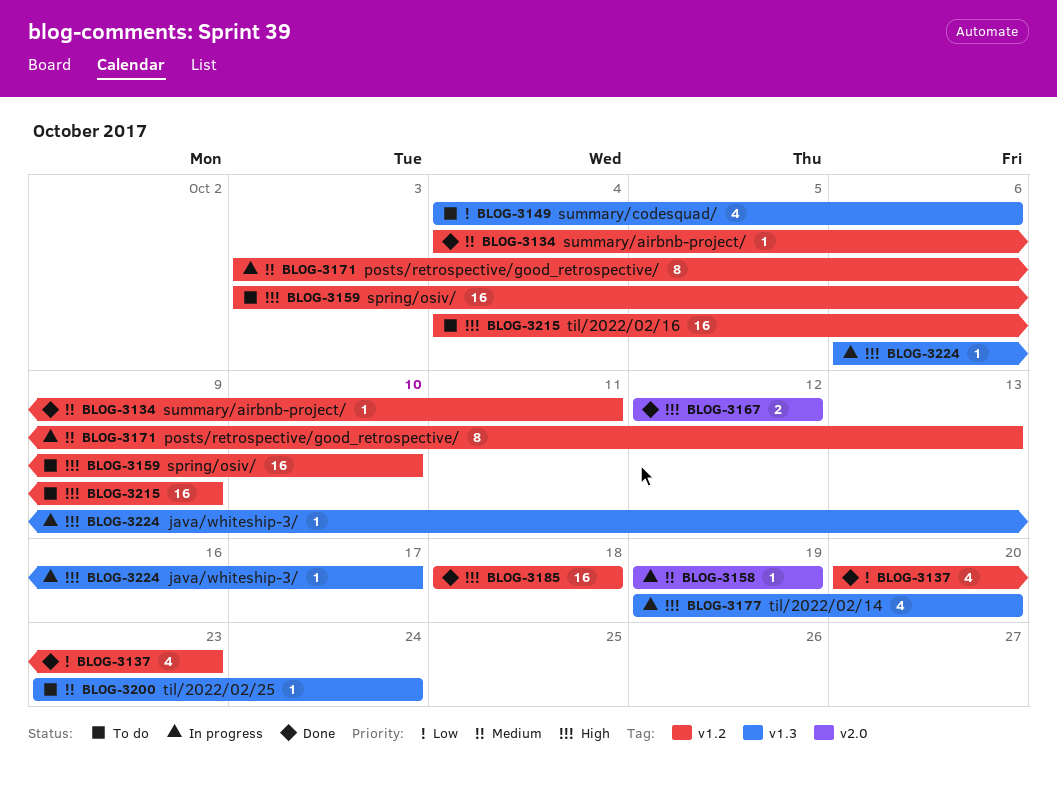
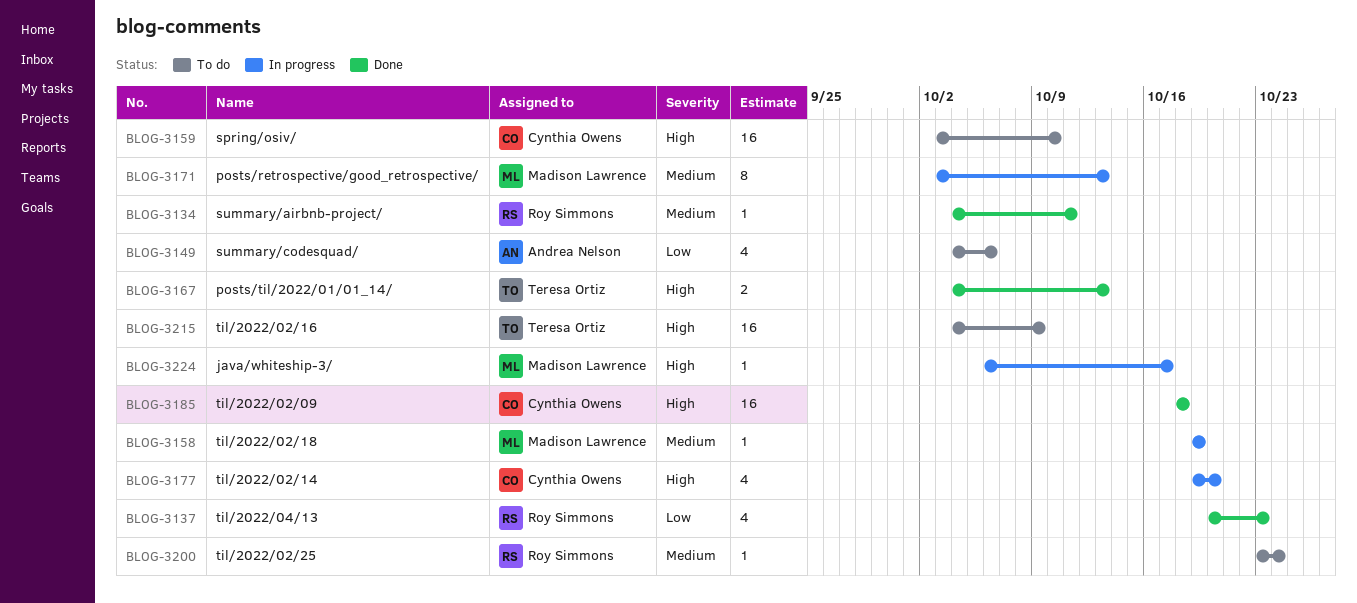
BLOG-3167, start: Oct 12 -> Oct 4
BLOG-3167, due: Oct 12 -> Oct 13

